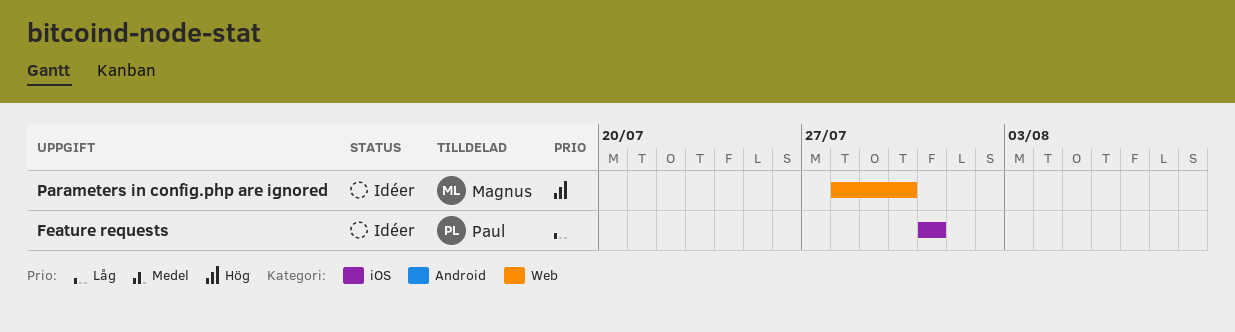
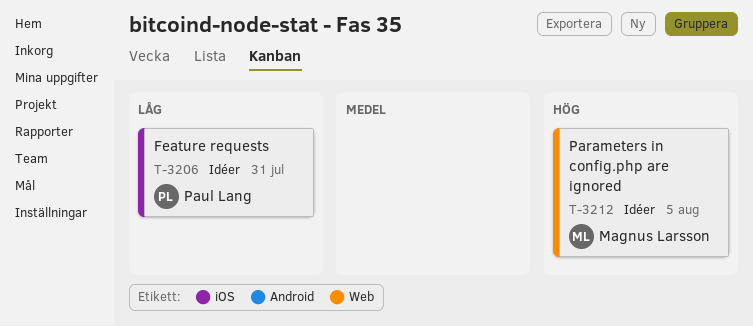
Parameters in config.php are ignored, due: Jul 30 -> Aug 5

